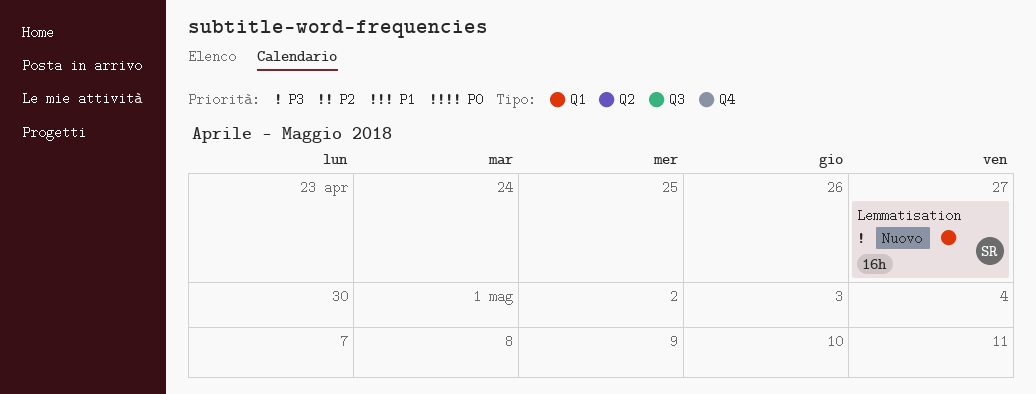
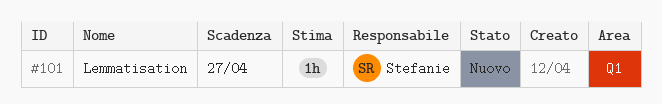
Lemmatisation, estimate: 16h -> 1h

